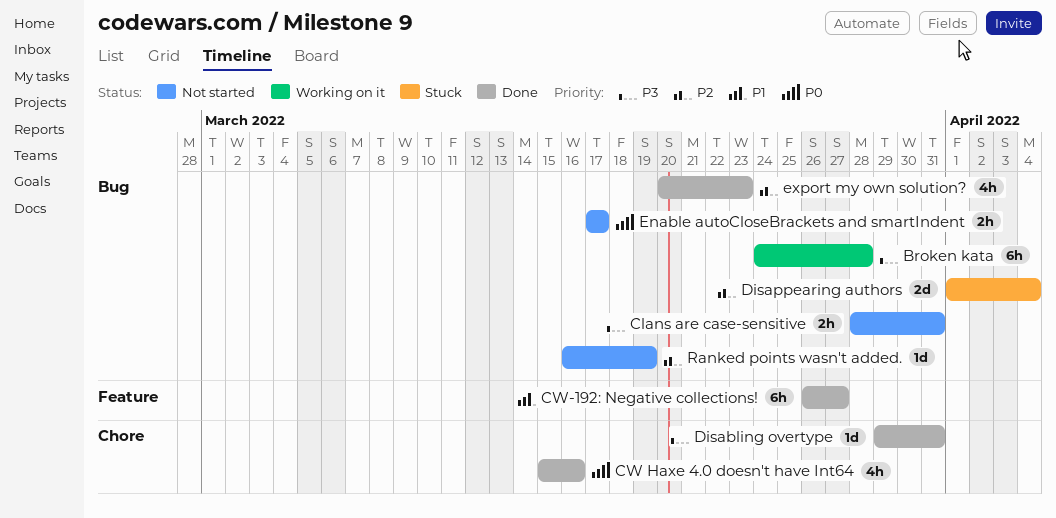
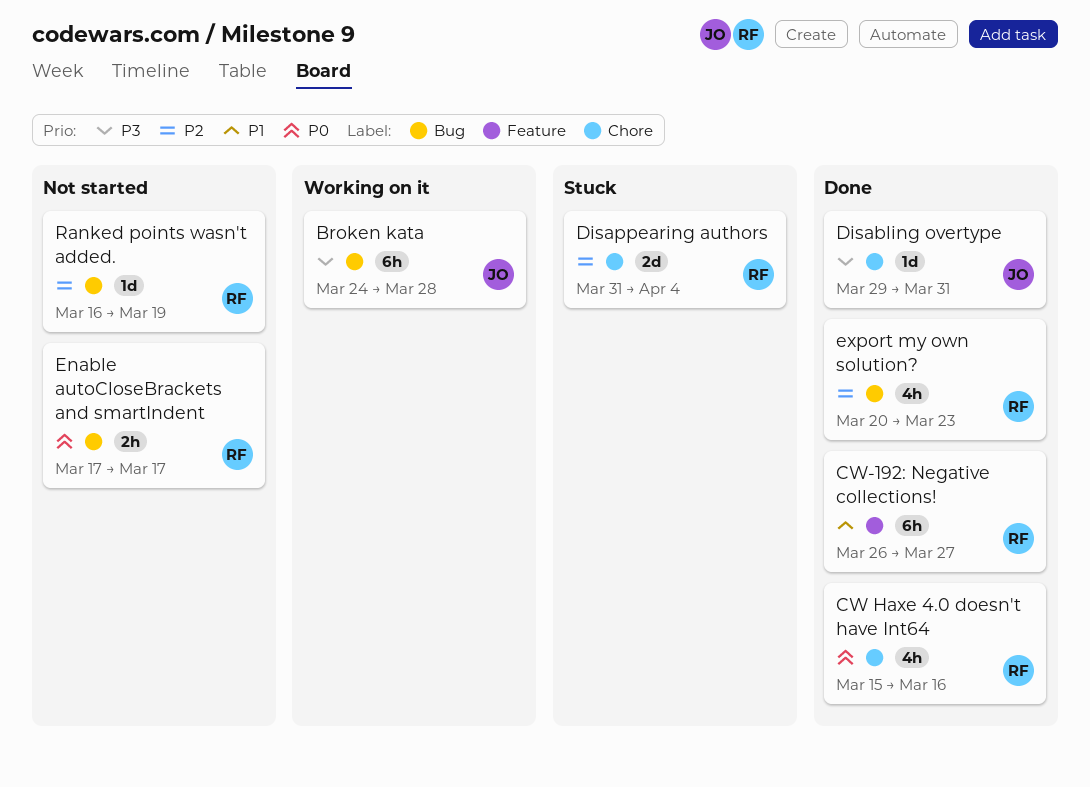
Clans are case-sensitive: present -> none
Disappearing authors, label: Bug -> Chore
Disappearing authors, start: Apr 1 -> Mar 31

